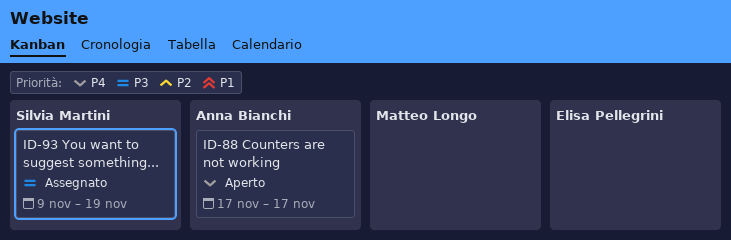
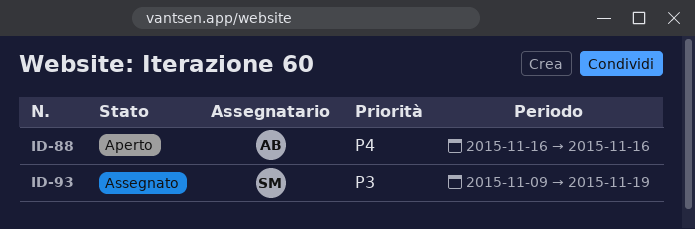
ID-88, start: Nov 17 -> Nov 16
ID-88, due: Nov 17 -> Nov 16

